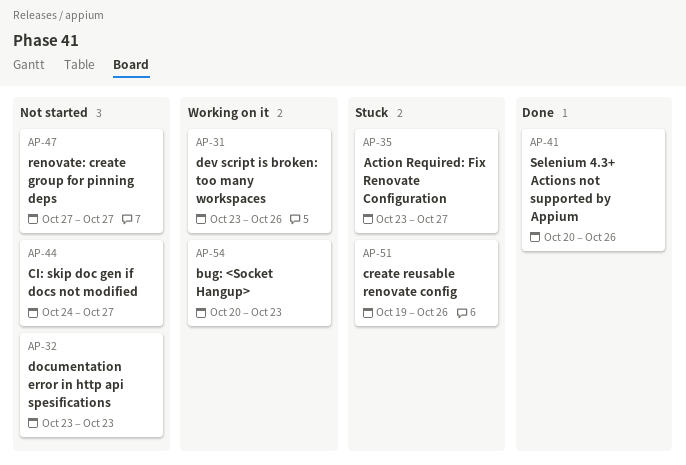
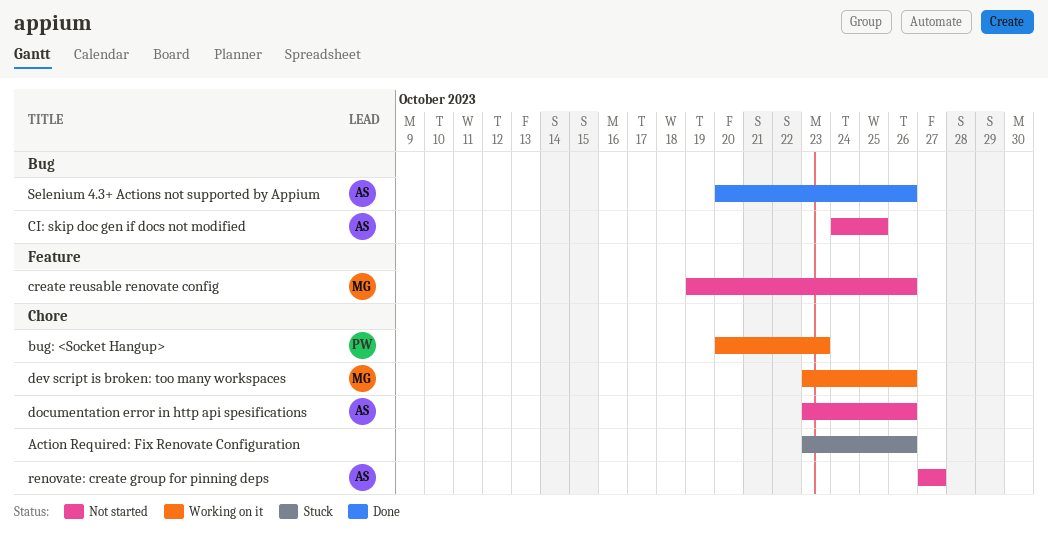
Action Required: Fix Renovate Configuration, due: Oct 27 -> Oct 26
CI: skip doc gen if docs not modified, due: Oct 27 -> Oct 25
create reusable renovate config, status: Stuck -> Not started
documentation error in http api spesifications, due: Oct 23 -> Oct 26

